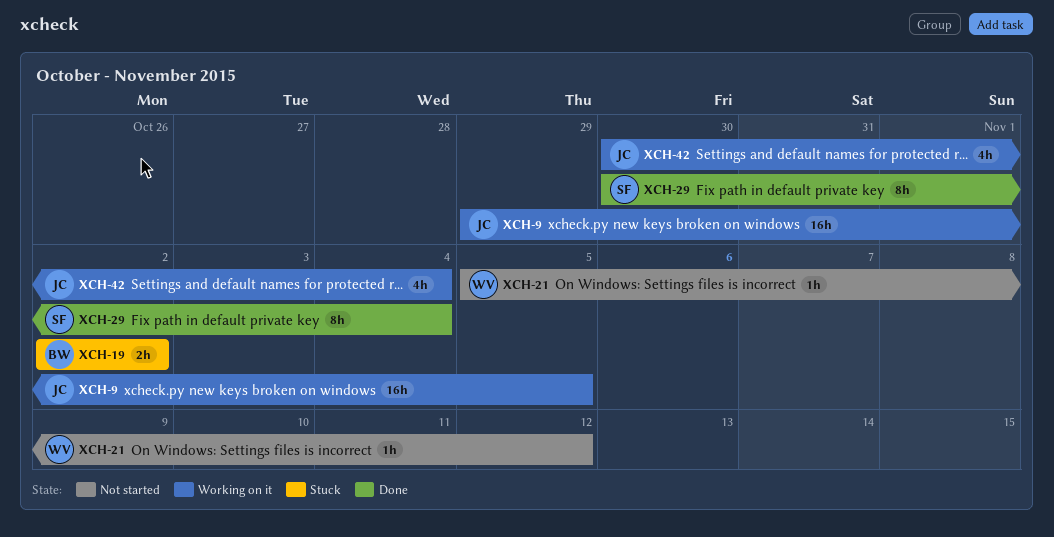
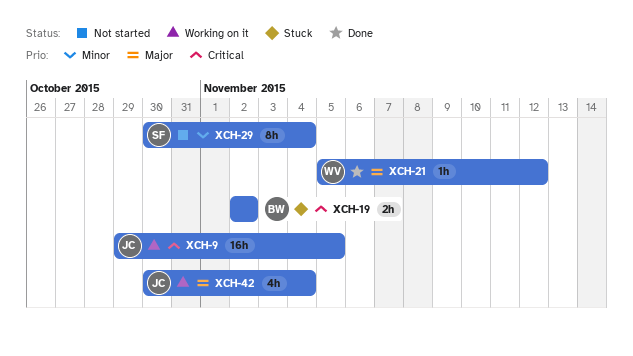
XCH-21, status: Not started -> Done
XCH-29, status: Done -> Not started

